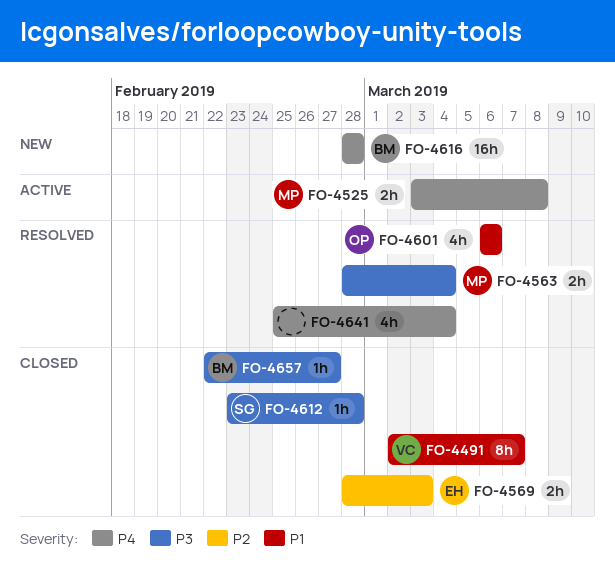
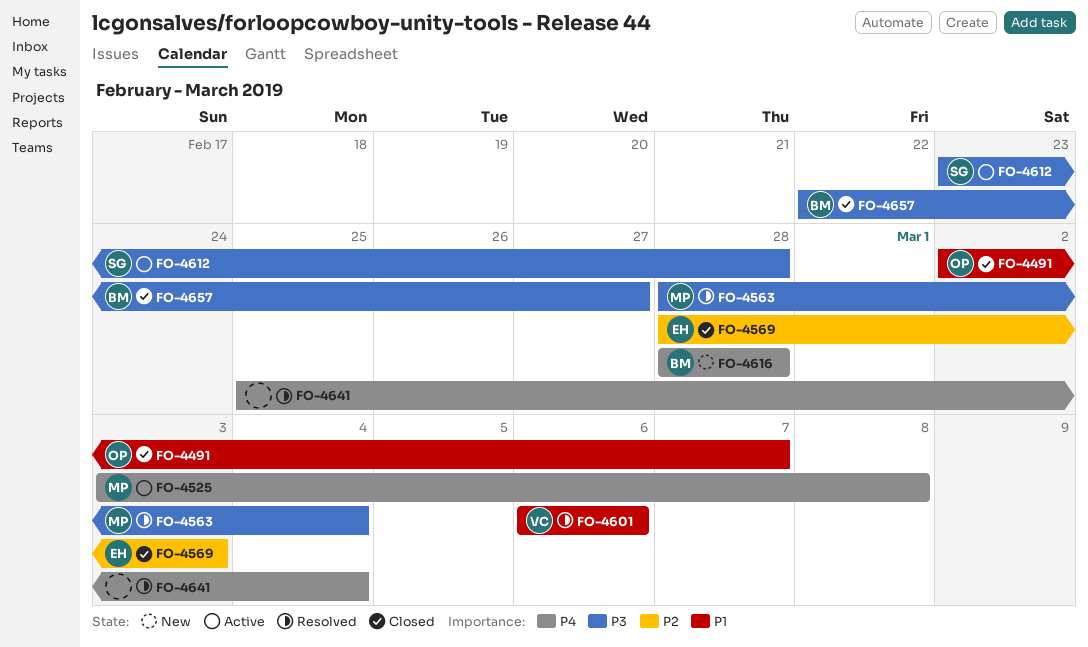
FO-4491, owner: VC -> OP
FO-4601, owner: OP -> VC
FO-4612, status: Closed -> Active

